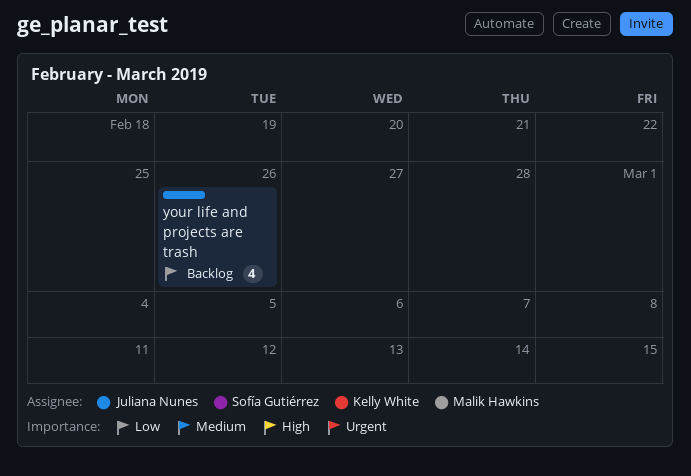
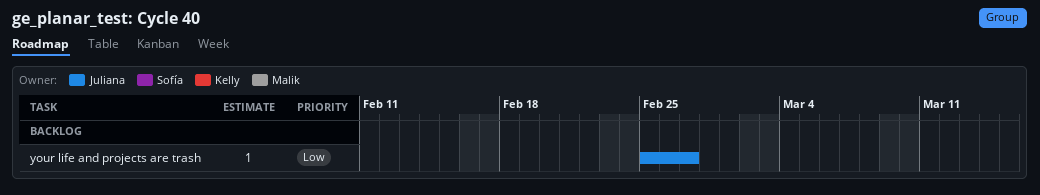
your life and projects are trash, estimate: 4 -> 1
your life and projects are trash, due: Feb 26 -> Feb 27

